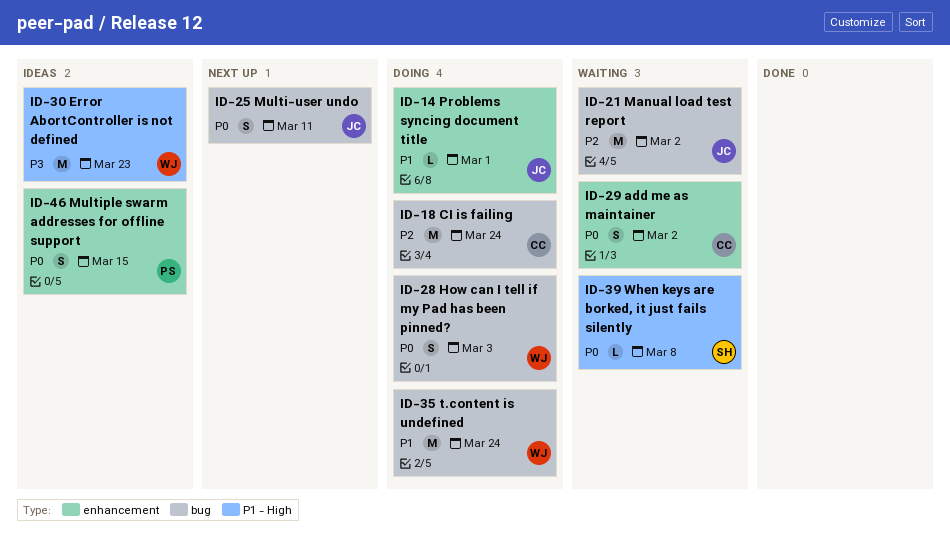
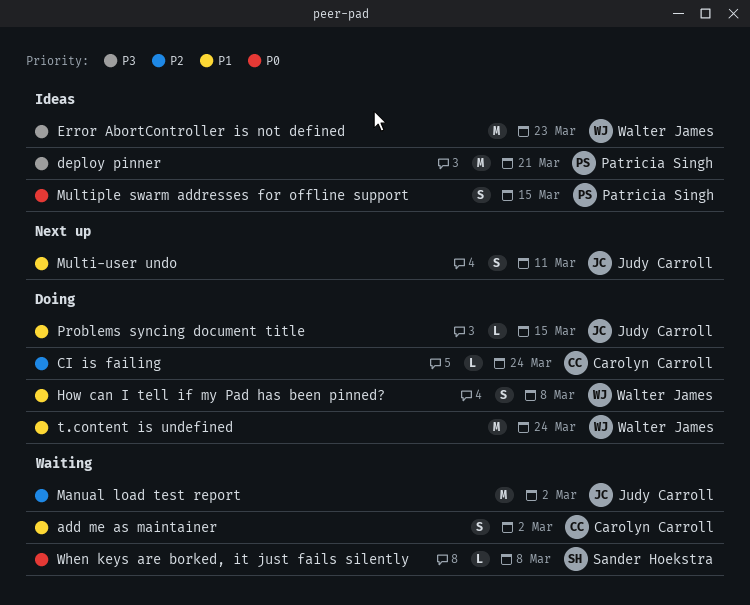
add me as maintainer, priority: P0 -> P1
CI is failing, estimate: M -> L
deploy pinner: none -> present
How can I tell if my Pad has been pinned?, priority: P0 -> P1
How can I tell if my Pad has been pinned?, due: Mar 3 -> Mar 8
Multi-user undo, priority: P0 -> P1
Problems syncing document title, due: Mar 1 -> Mar 15

